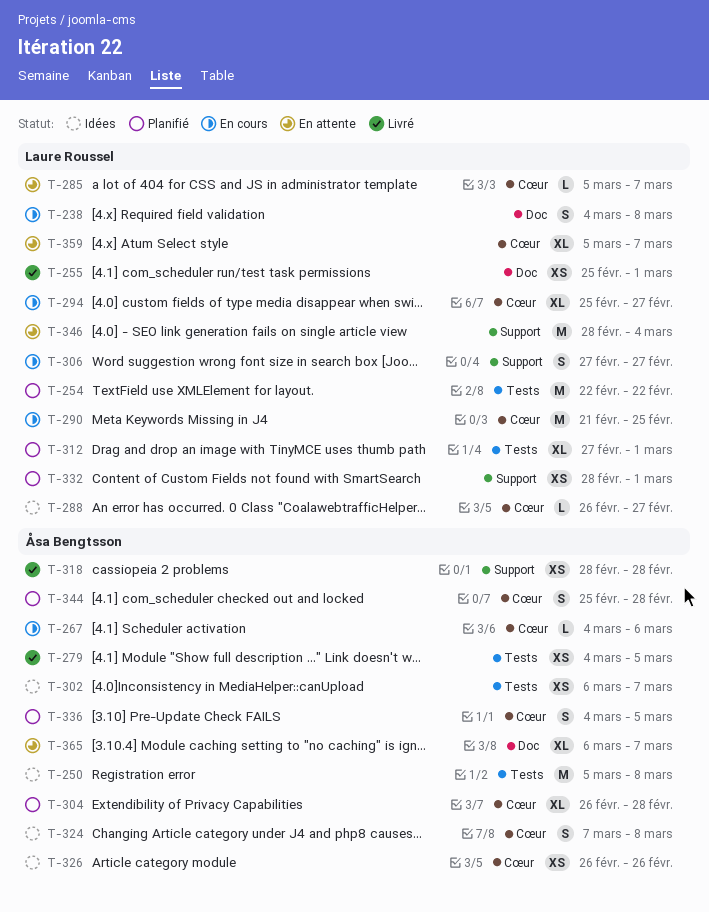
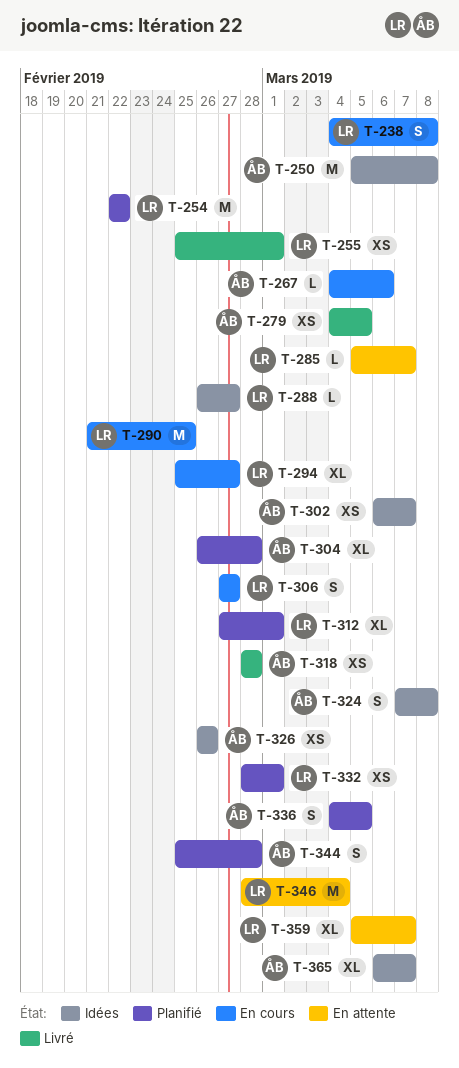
T-365, status: En attente -> Idées

